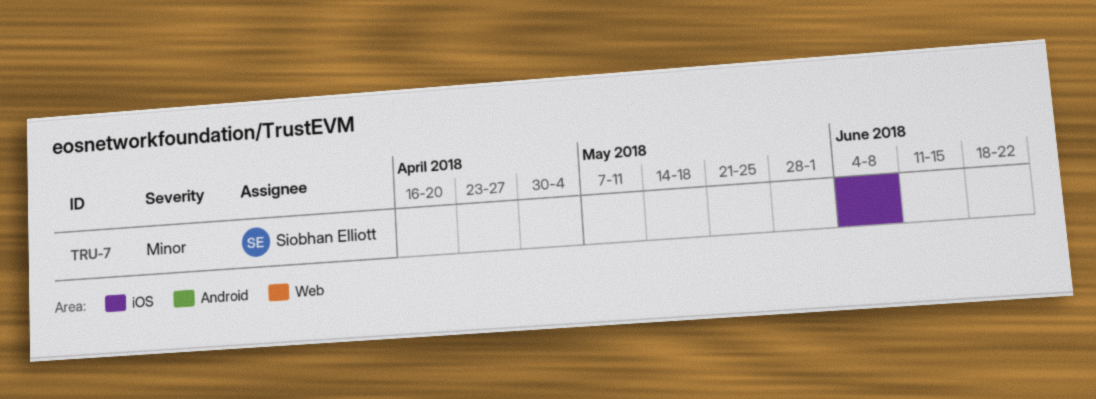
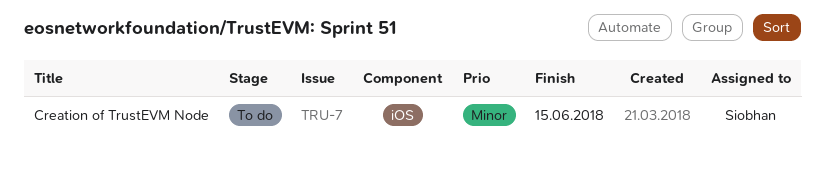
TRU-7, due: Jun 8 -> Jun 15

